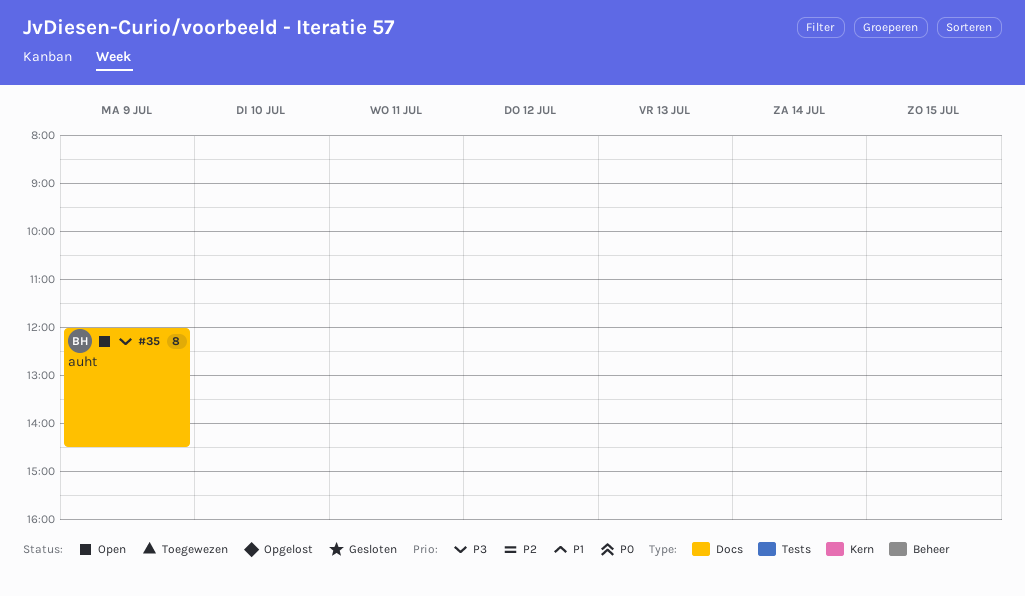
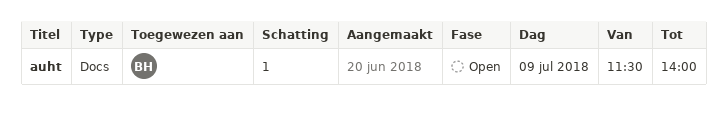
auht, estimate: 8 -> 1
auht, begins: 12:00 -> 11:30
auht, ends: 14:30 -> 14:00

